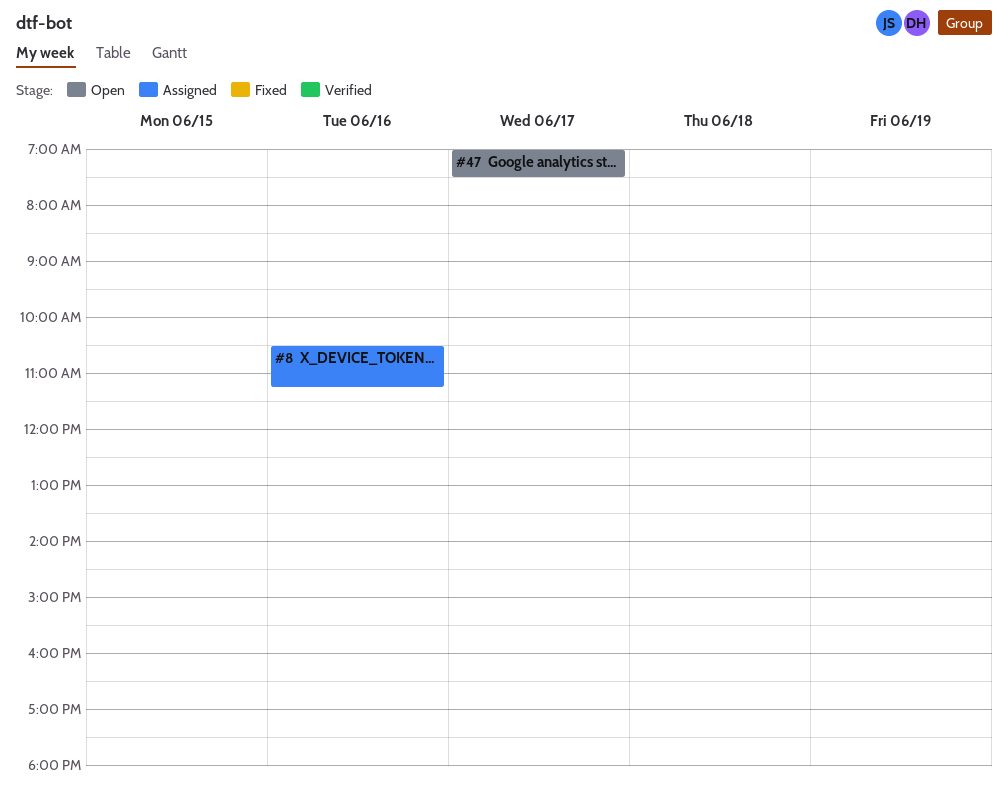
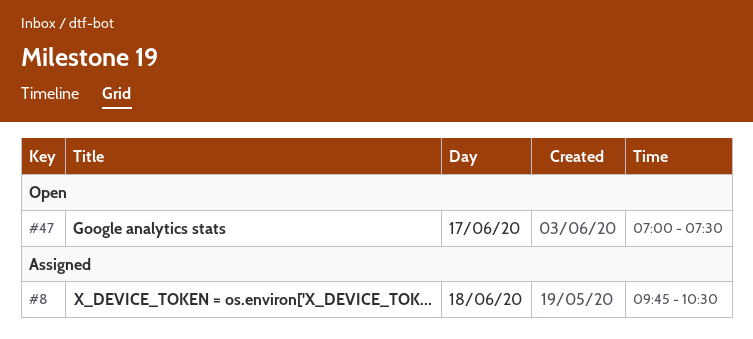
#8, day: Jun 16 -> Jun 18
#8, begins: 10:30 -> 09:45
#8, ends: 11:15 -> 10:30

